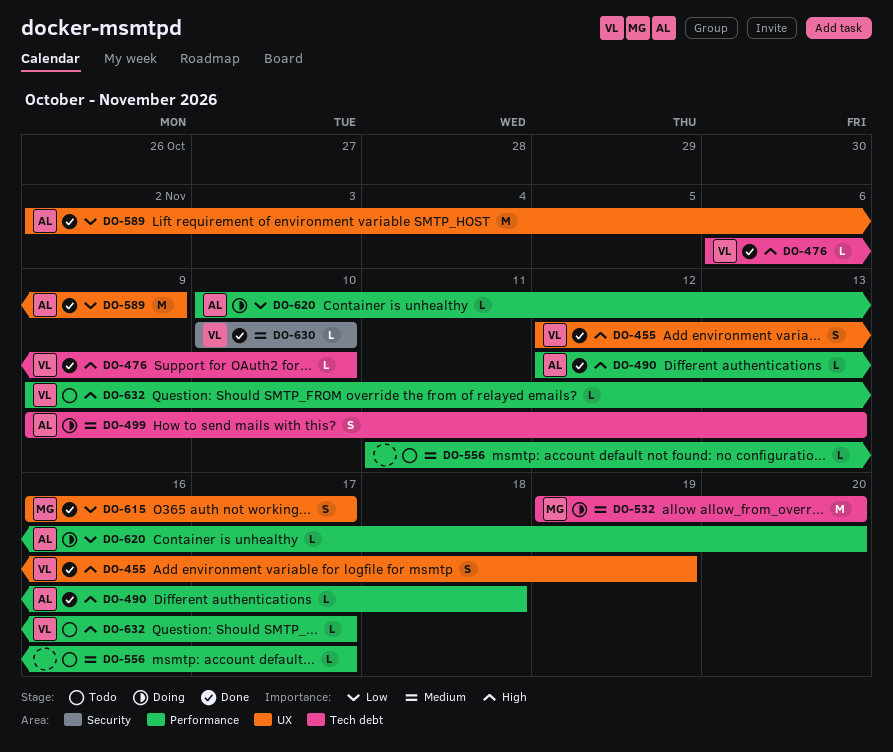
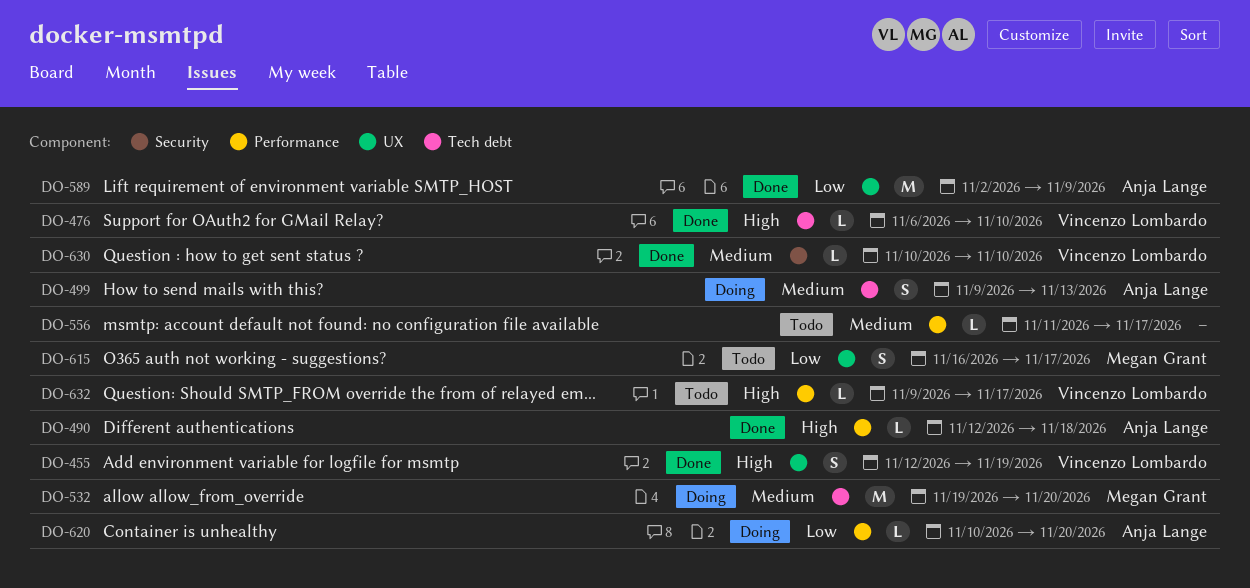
DO-615, status: Done -> Todo

